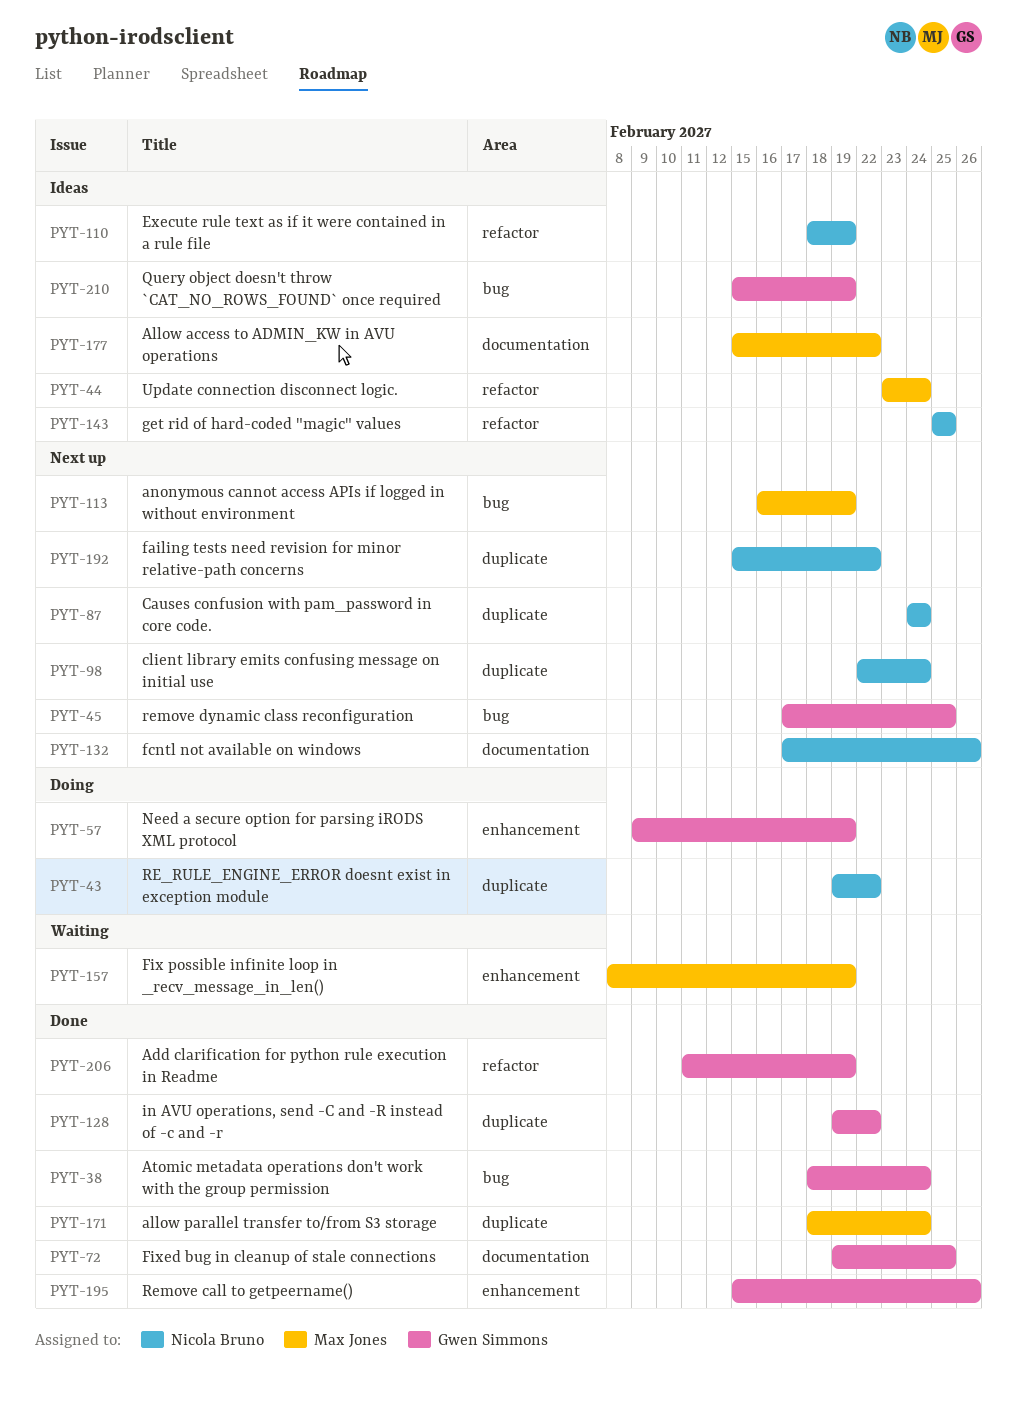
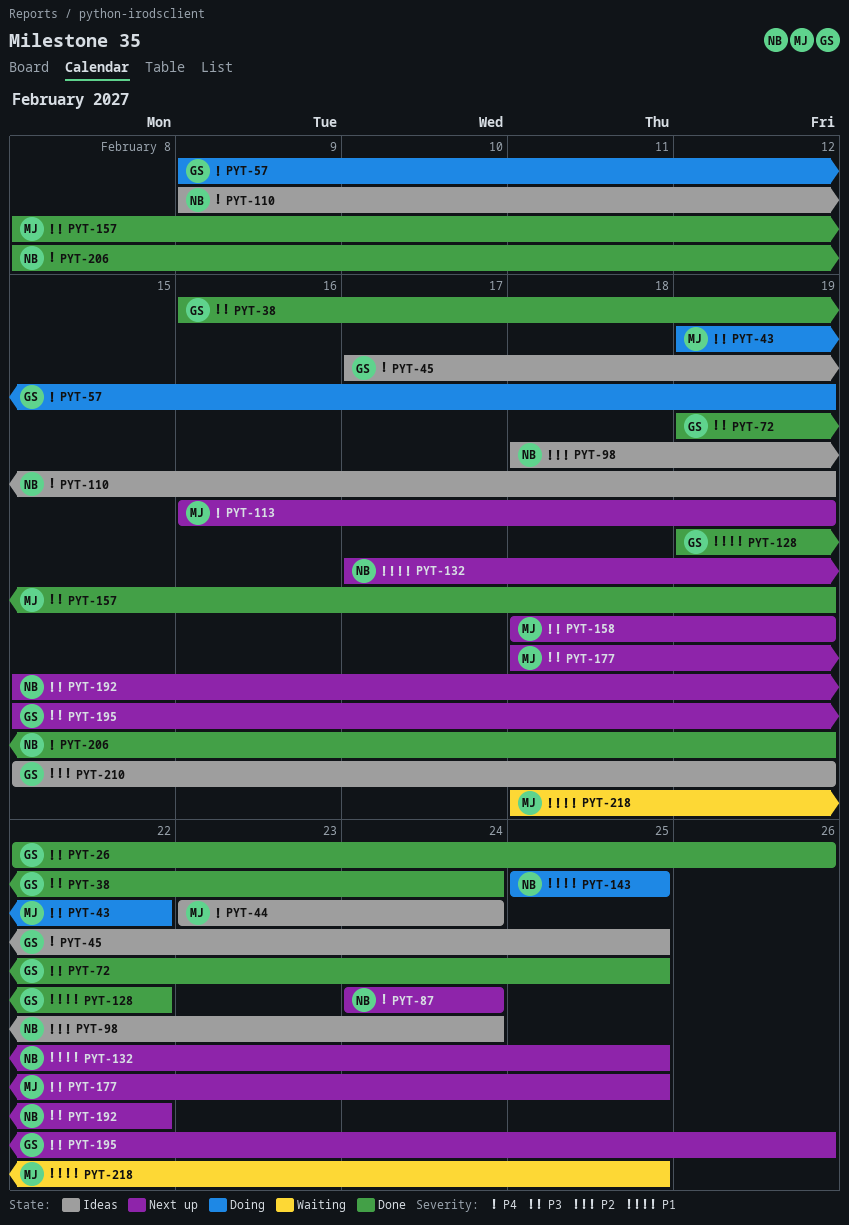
PYT-26: none -> present
PYT-38, start: Feb 18 -> Feb 16
PYT-43, owner: Nicola Bruno -> Max Jones
PYT-45, status: Next up -> Ideas
PYT-98, status: Next up -> Ideas
PYT-98, start: Feb 22 -> Feb 18
PYT-110, start: Feb 18 -> Feb 9
PYT-132, due: Feb 26 -> Feb 25
PYT-143, status: Ideas -> Doing
PYT-157, status: Waiting -> Done
PYT-158: none -> present
PYT-171: present -> none
PYT-177, status: Ideas -> Next up
PYT-177, start: Feb 15 -> Feb 18
PYT-177, due: Feb 22 -> Feb 25
PYT-195, status: Done -> Next up
PYT-206, owner: Gwen Simmons -> Nicola Bruno
PYT-206, start: Feb 11 -> Feb 8
PYT-218: none -> present

